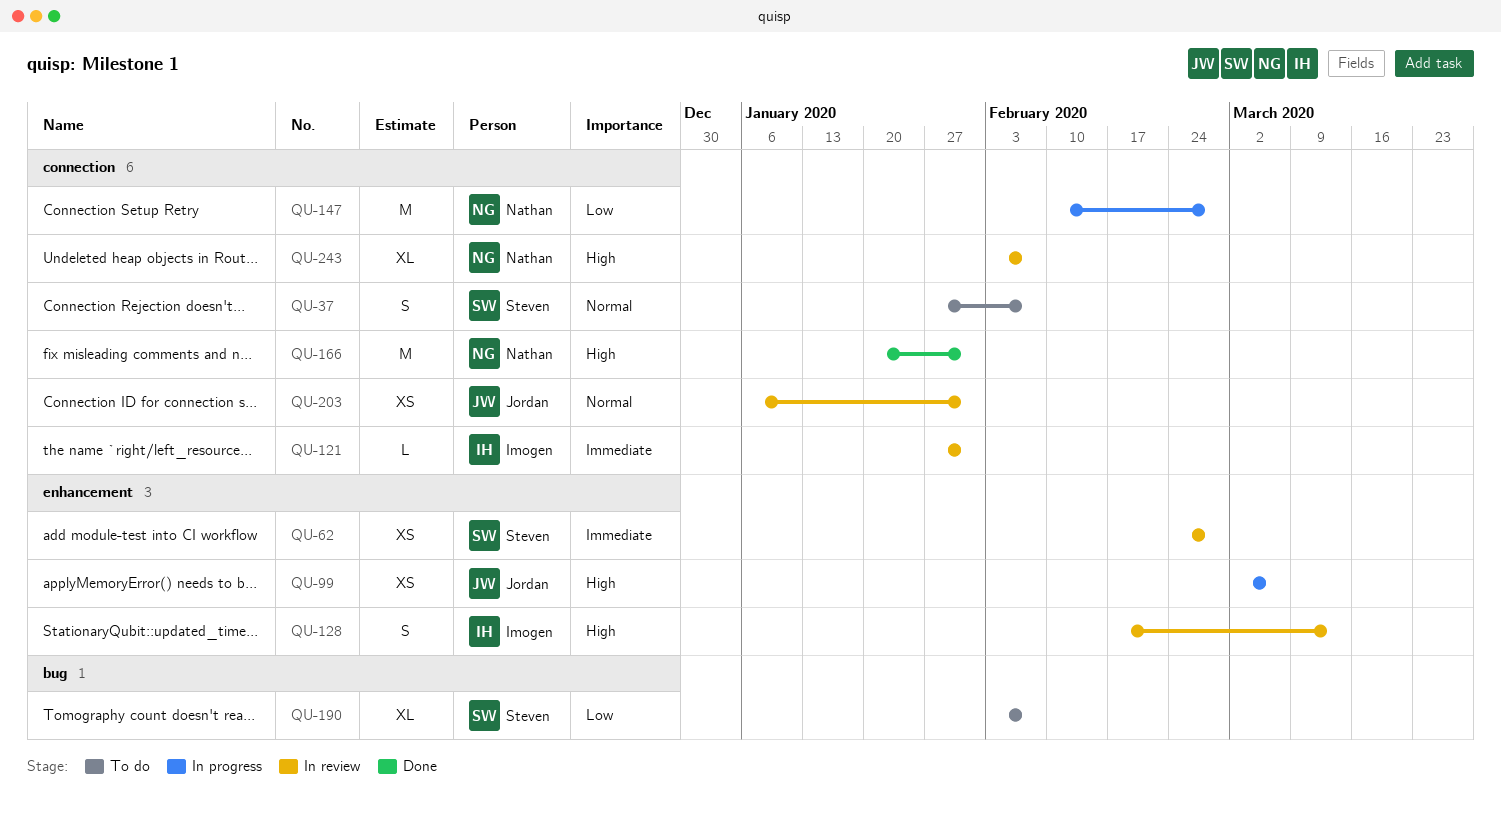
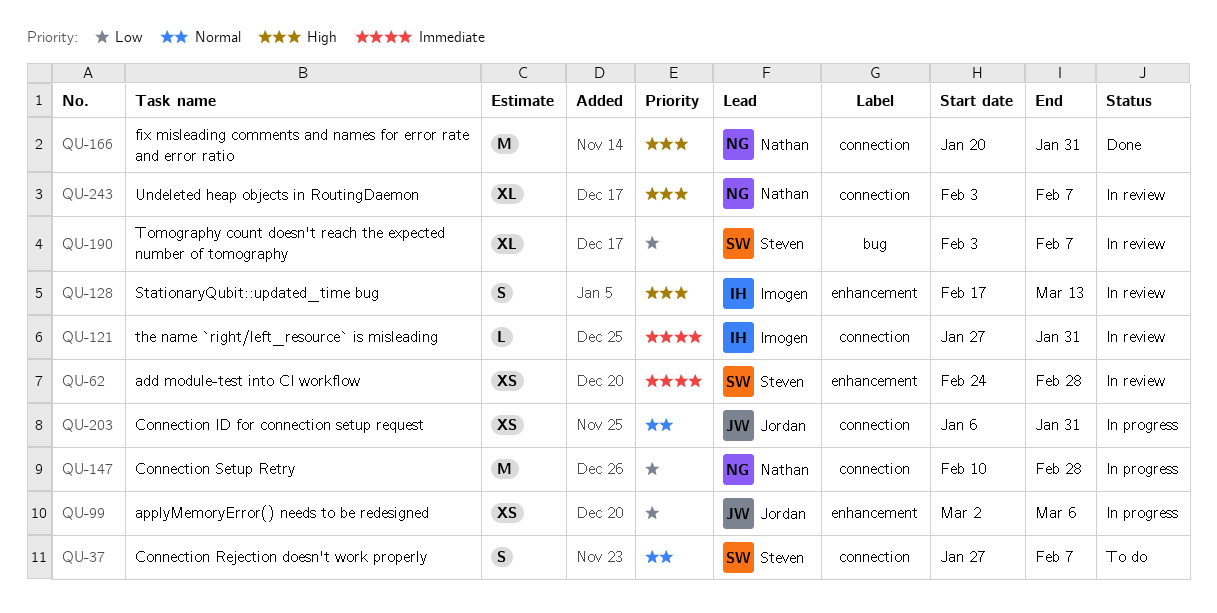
QU-99, priority: High -> Low
QU-190, status: To do -> In review
QU-203, status: In review -> In progress

